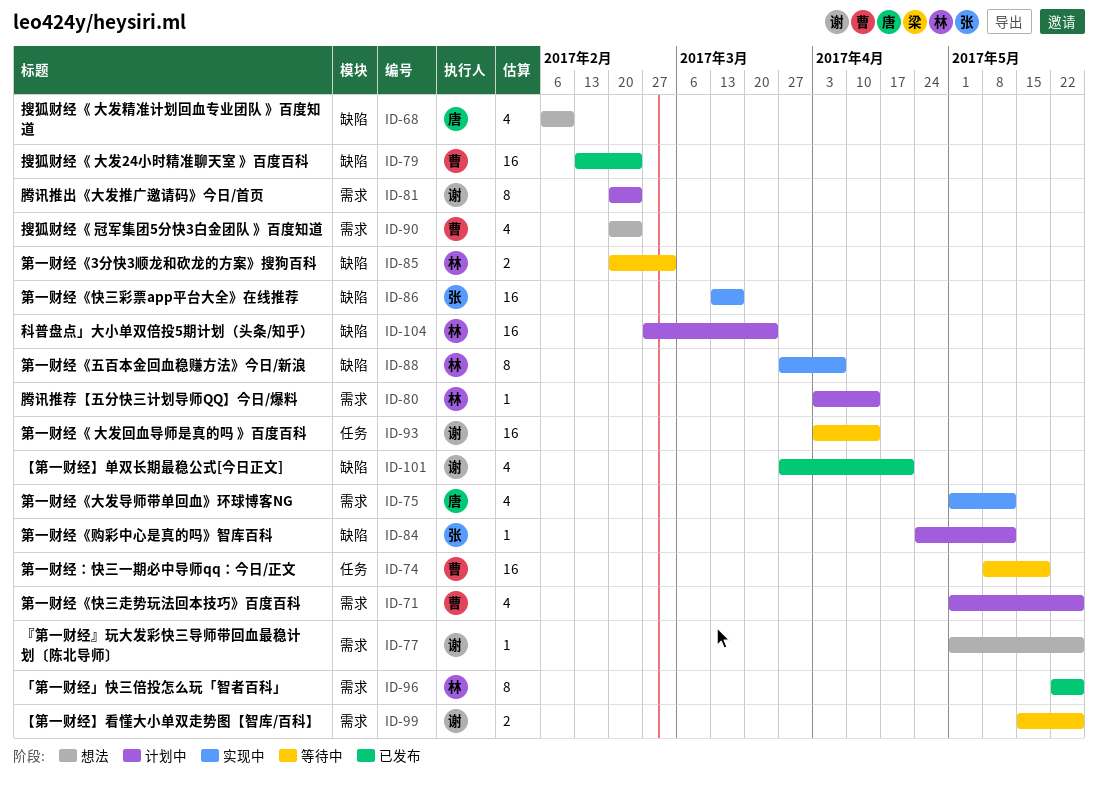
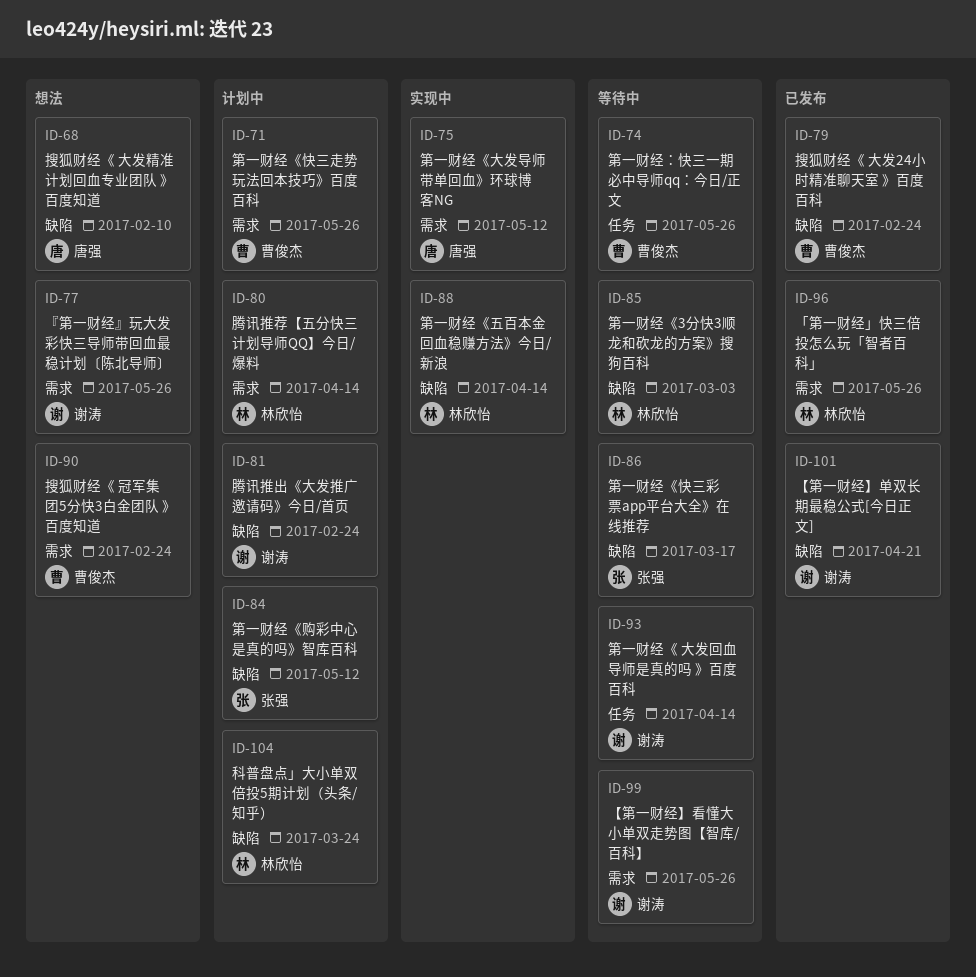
ID-74, due: May 19 -> May 26
ID-81, label: 需求 -> 缺陷
ID-86, status: 实现中 -> 等待中
ID-88, due: Apr 7 -> Apr 14

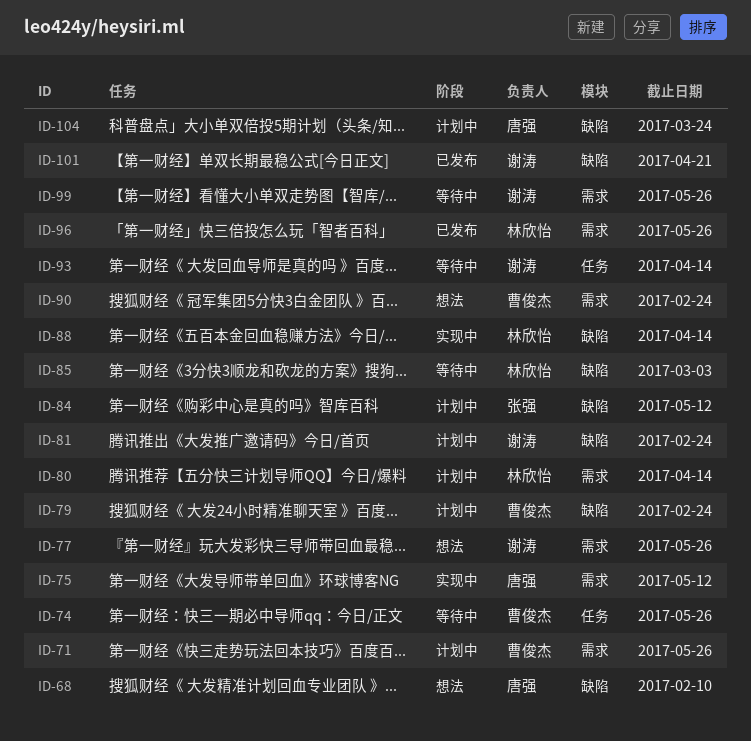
ID-79, status: 已发布 -> 计划中
ID-86: present -> none
ID-104, owner: 林欣怡 -> 唐强

